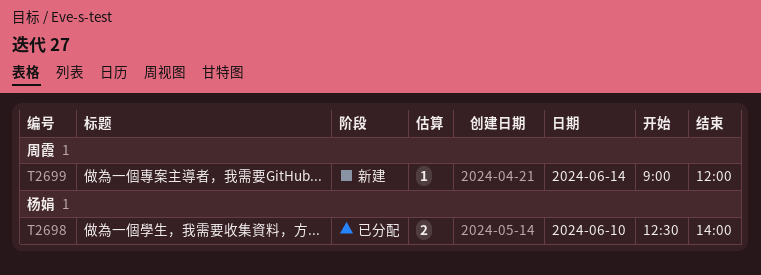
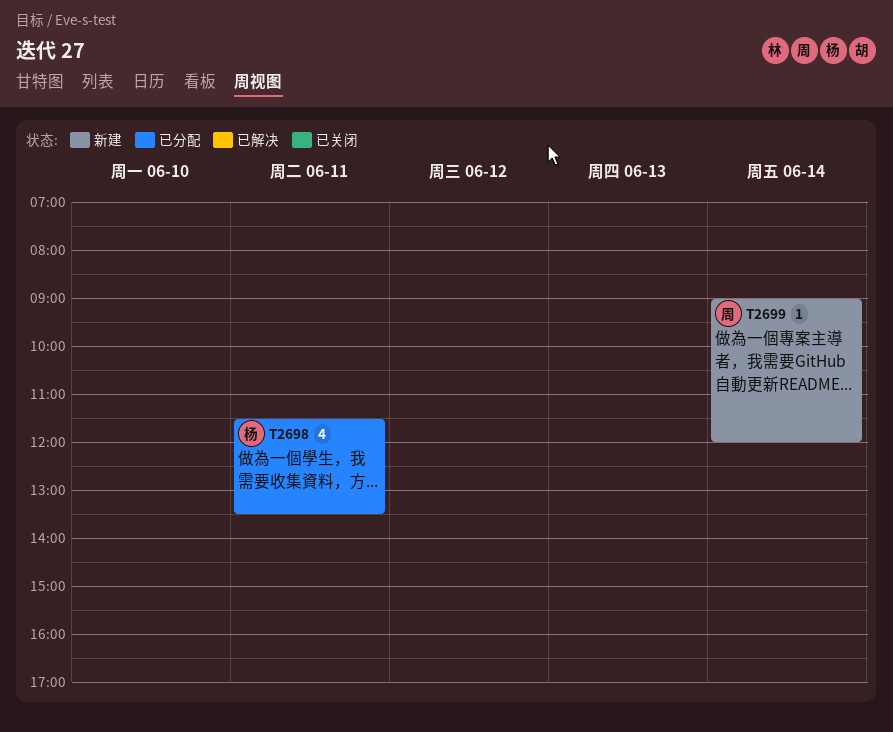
T2698, estimate: 2 -> 4
T2698, day: Jun 10 -> Jun 11
T2698, begins: 12:30 -> 11:30
T2698, ends: 14:00 -> 13:30

